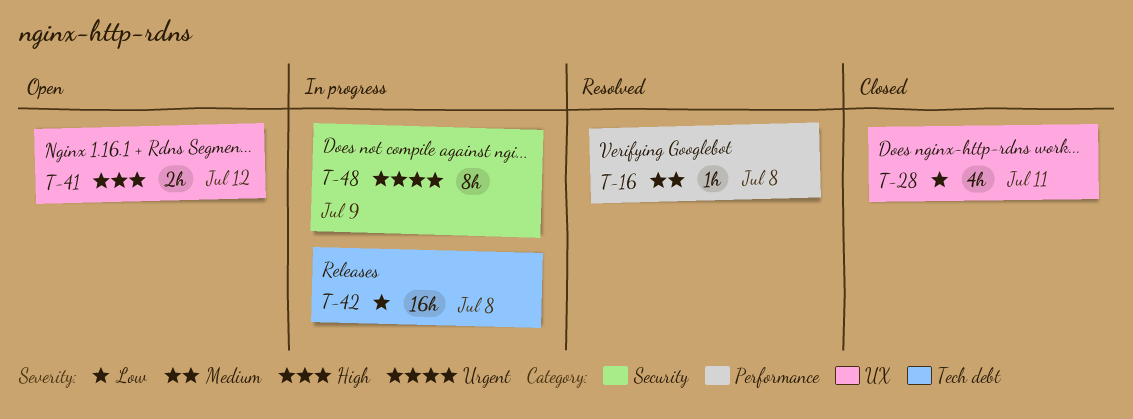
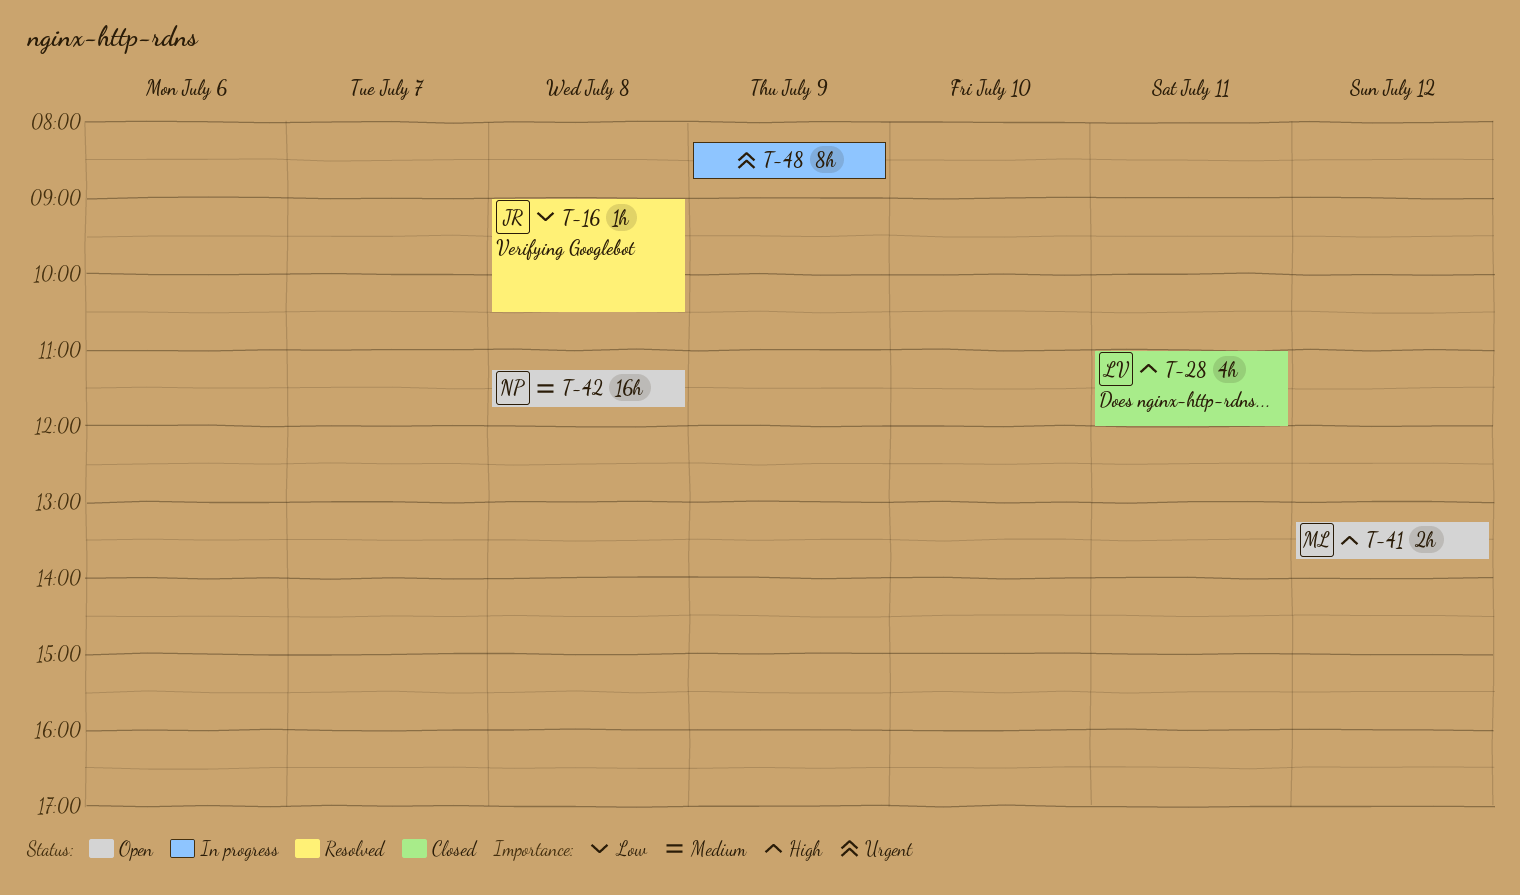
T-16, priority: Medium -> Low
T-28, priority: Low -> High
T-42, status: In progress -> Open
T-42, priority: Low -> Medium

